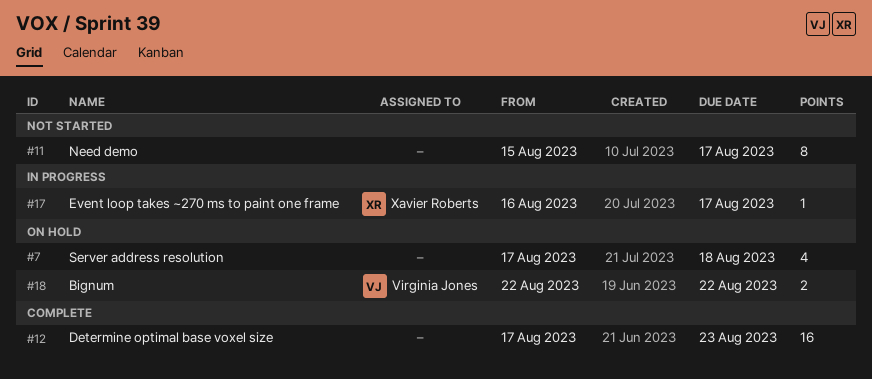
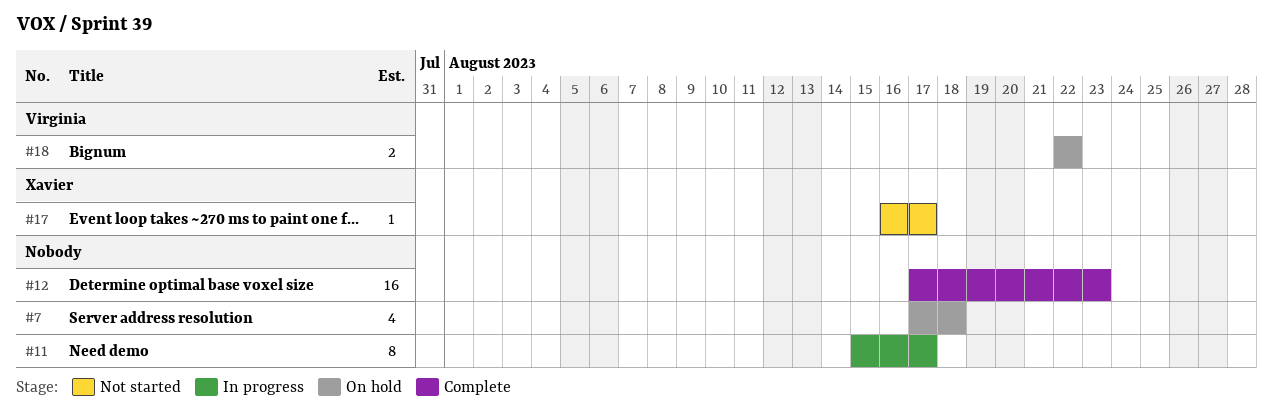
#11, status: Not started -> In progress
#17, status: In progress -> Not started

